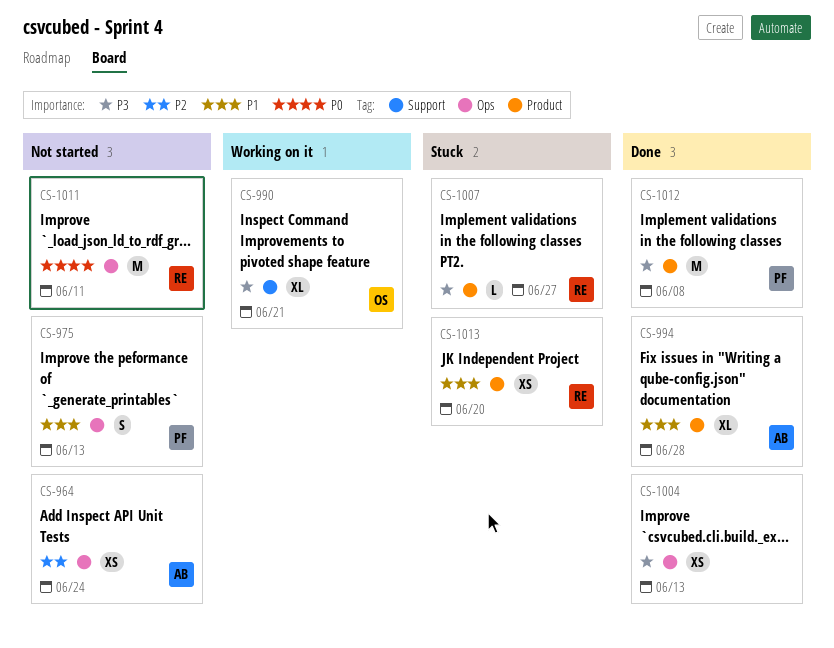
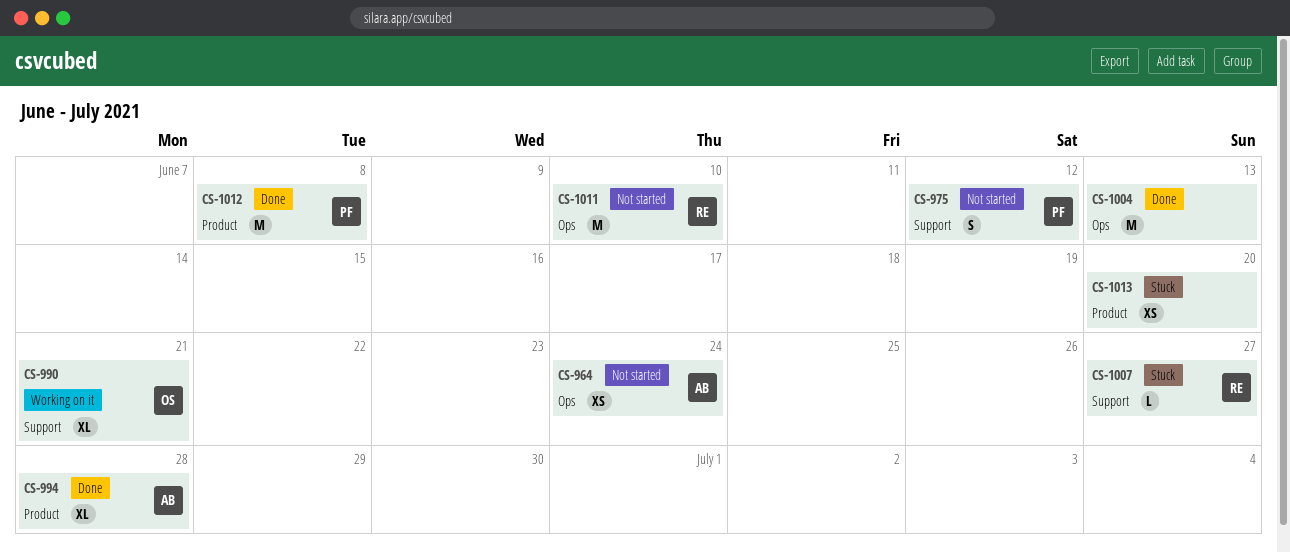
CS-975, label: Ops -> Support
CS-975, due: Jun 13 -> Jun 12
CS-1004, estimate: XS -> M
CS-1007, label: Product -> Support
CS-1011, due: Jun 11 -> Jun 10
CS-1013, owner: RE -> none

